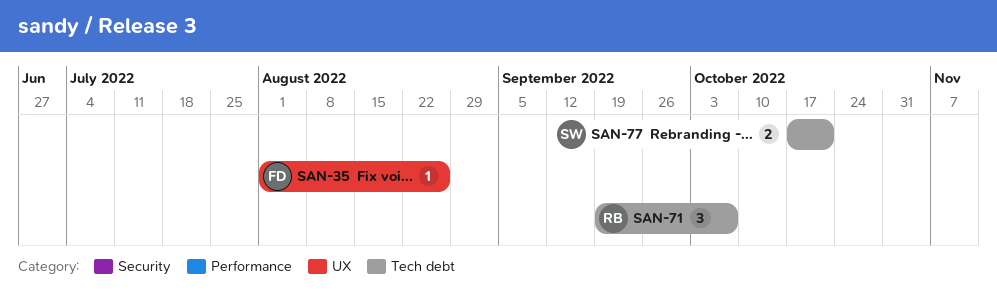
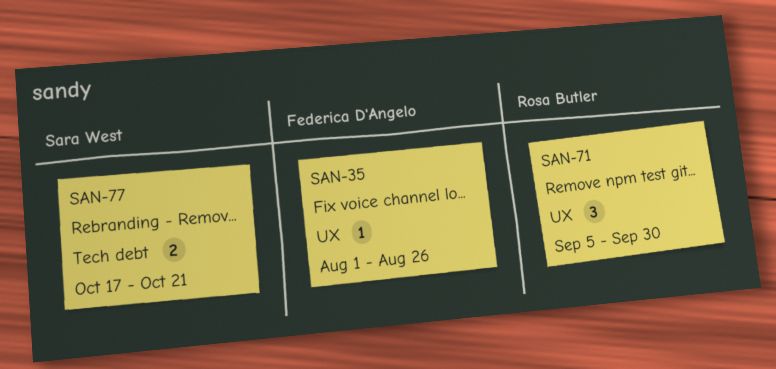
SAN-71, label: Tech debt -> UX
SAN-71, start: Sep 19 -> Sep 5
SAN-71, due: Oct 7 -> Sep 30

